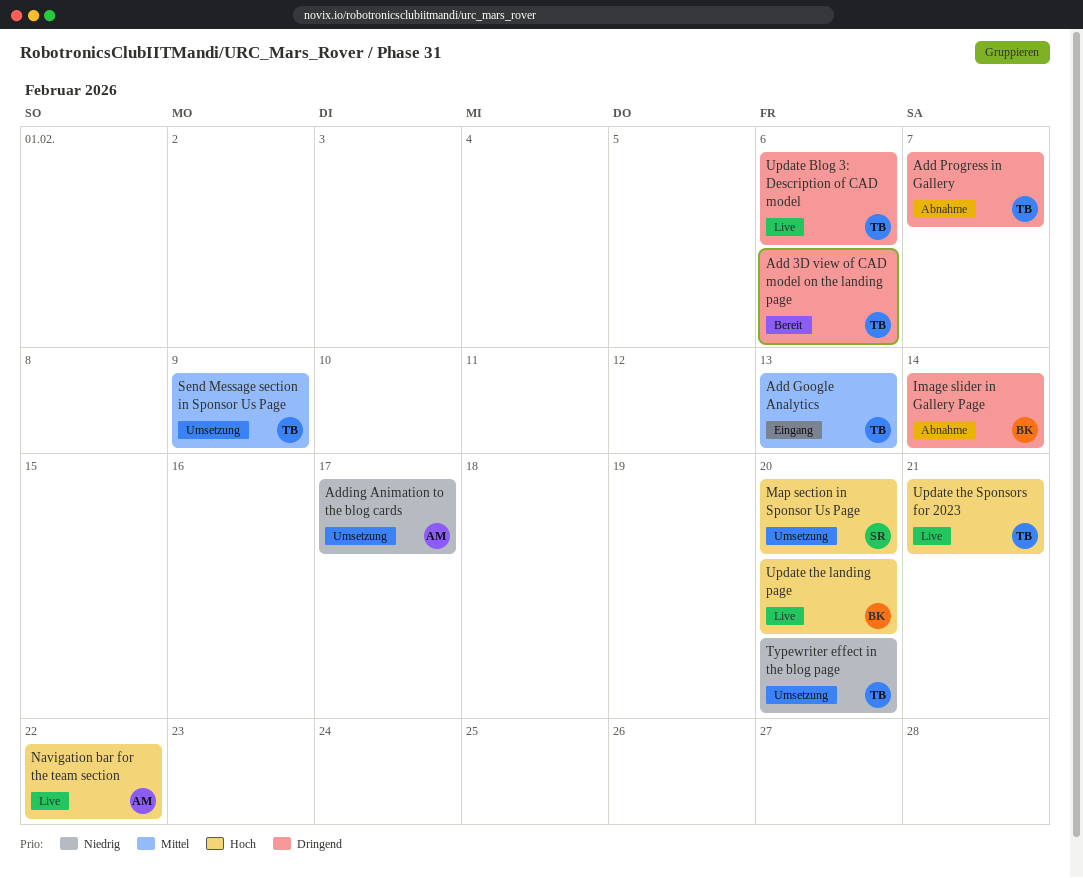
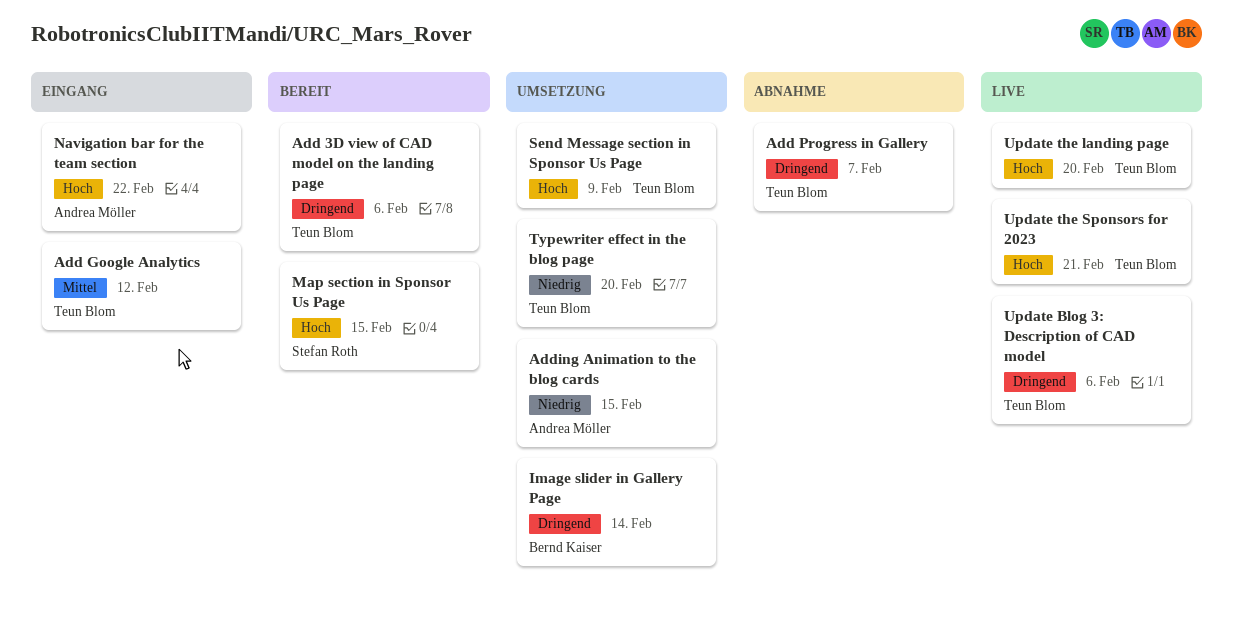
Add Google Analytics, due: Feb 13 -> Feb 12
Adding Animation to the blog cards, due: Feb 17 -> Feb 15
Image slider in Gallery Page, status: Abnahme -> Umsetzung
Map section in Sponsor Us Page, status: Umsetzung -> Bereit
Map section in Sponsor Us Page, due: Feb 20 -> Feb 15
Navigation bar for the team section, status: Live -> Eingang
Send Message section in Sponsor Us Page, priority: Mittel -> Hoch
Update the landing page, owner: Bernd Kaiser -> Teun Blom

